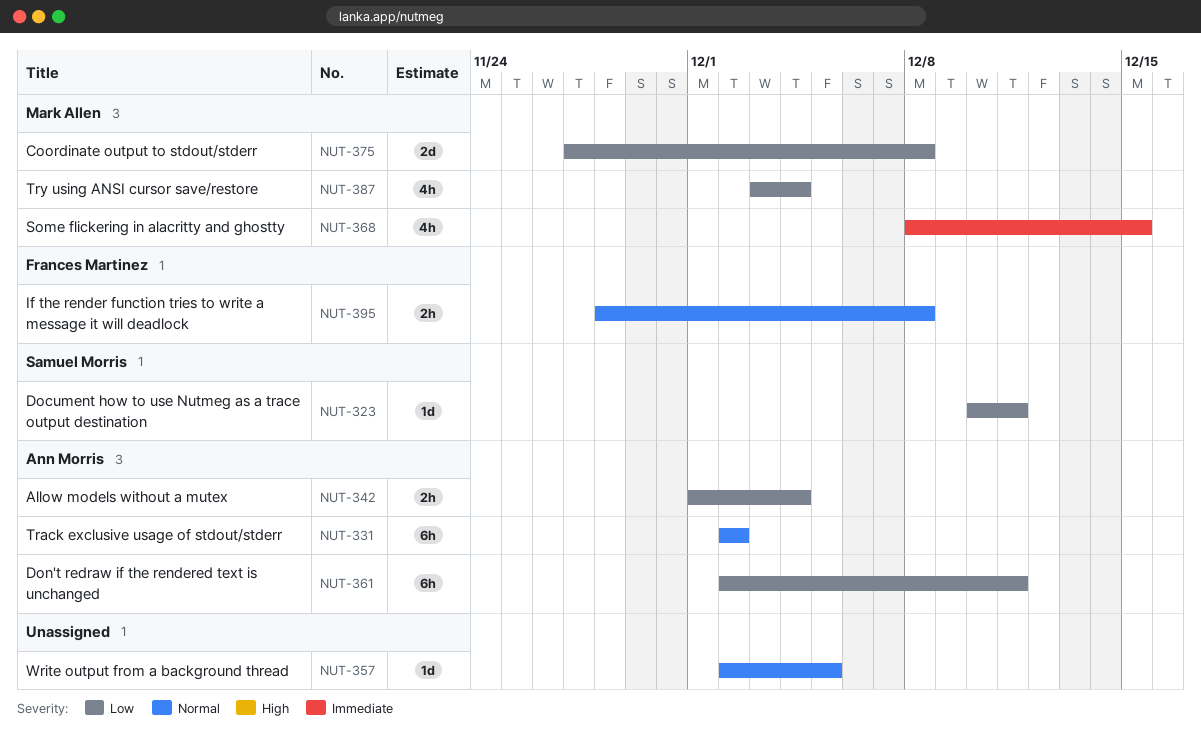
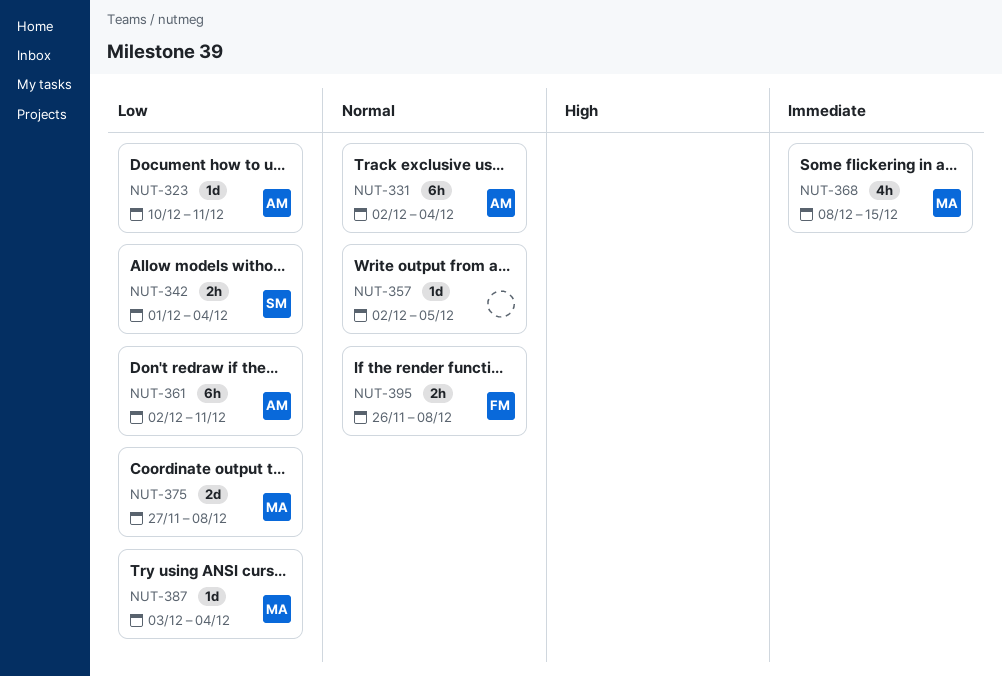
NUT-323, owner: Samuel Morris -> Ann Morris
NUT-331, due: Dec 2 -> Dec 4
NUT-342, owner: Ann Morris -> Samuel Morris
NUT-387, estimate: 4h -> 1d
NUT-395, start: Nov 28 -> Nov 26

